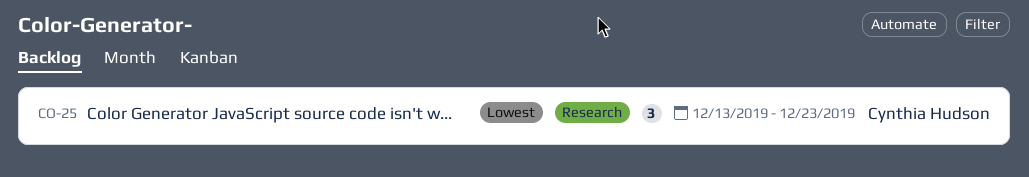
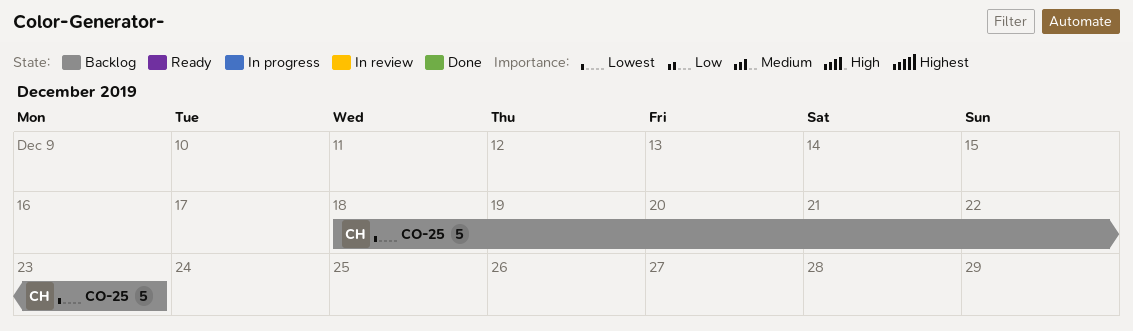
CO-25, estimate: 3 -> 5
CO-25, start: Dec 13 -> Dec 18

